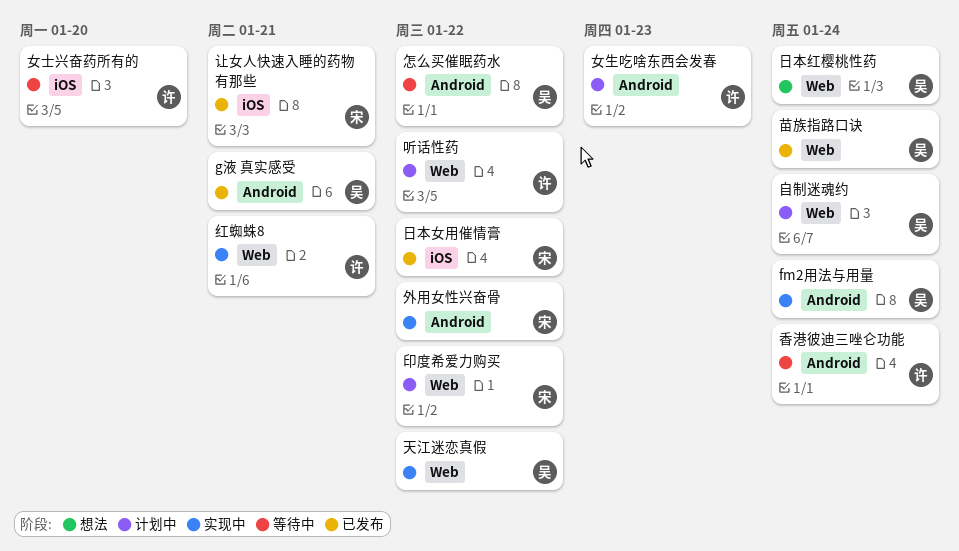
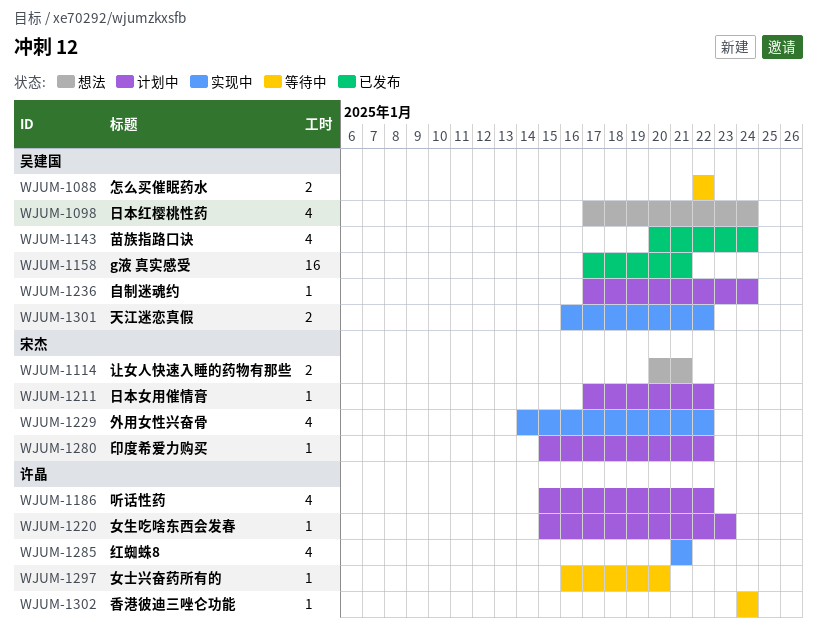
fm2用法与用量: present -> none
日本女用催情膏, status: 已发布 -> 计划中
让女人快速入睡的药物有那些, status: 已发布 -> 想法

